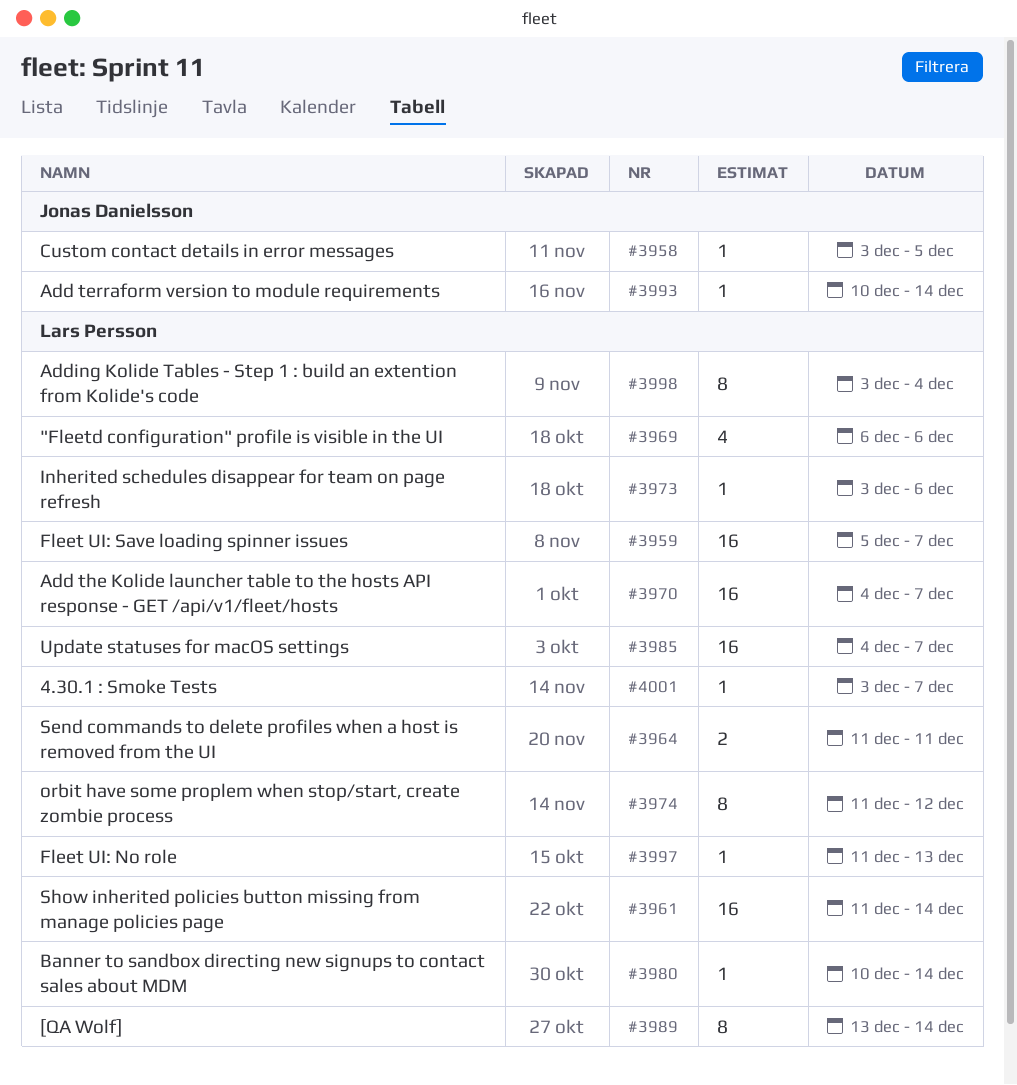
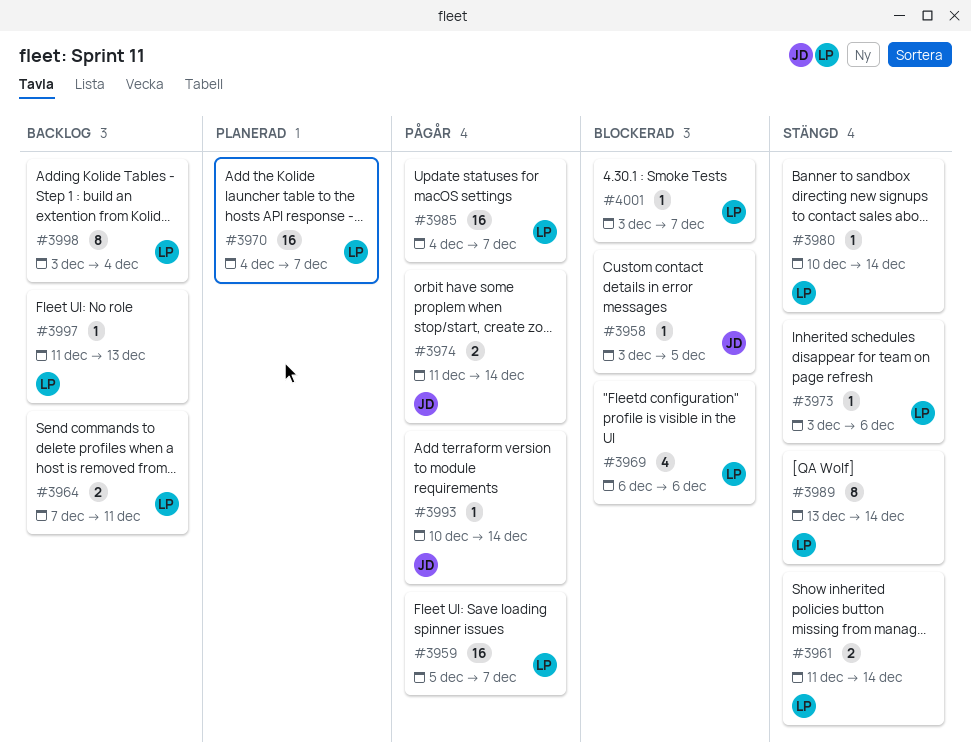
#3961, estimate: 16 -> 2
#3964, start: Dec 11 -> Dec 7
#3974, owner: Lars Persson -> Jonas Danielsson
#3974, estimate: 8 -> 2
#3974, due: Dec 12 -> Dec 14

